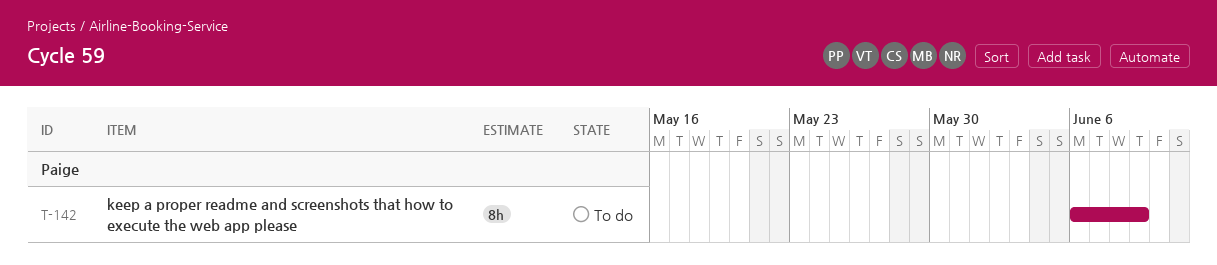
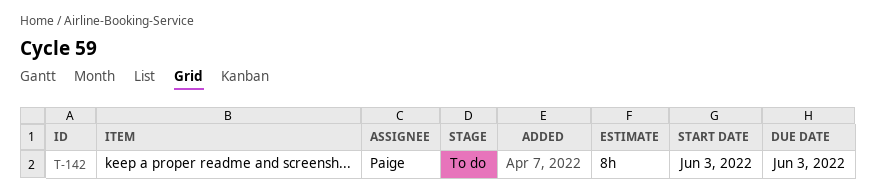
T-142, start: Jun 6 -> Jun 3
T-142, due: Jun 9 -> Jun 3

